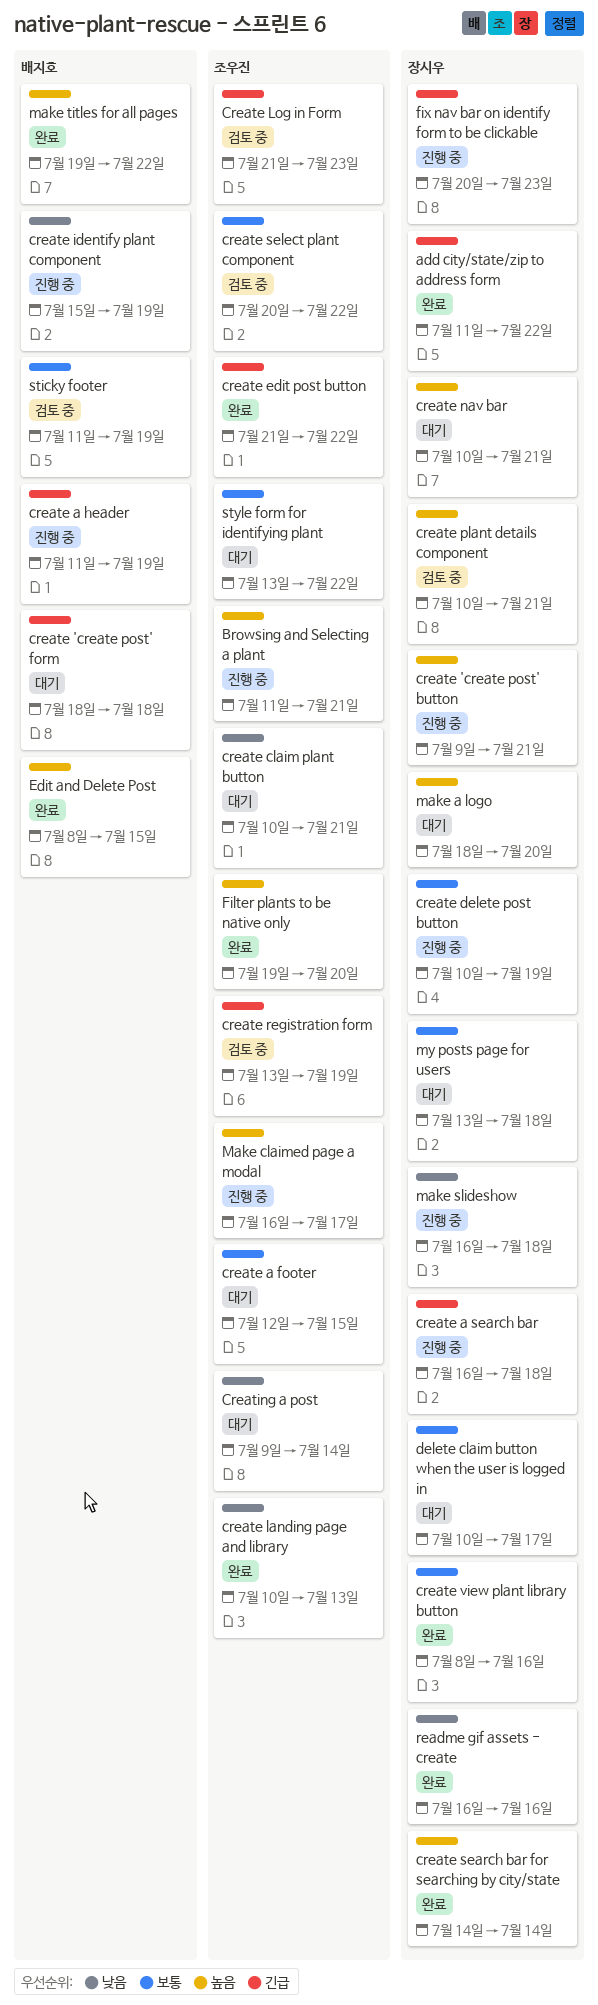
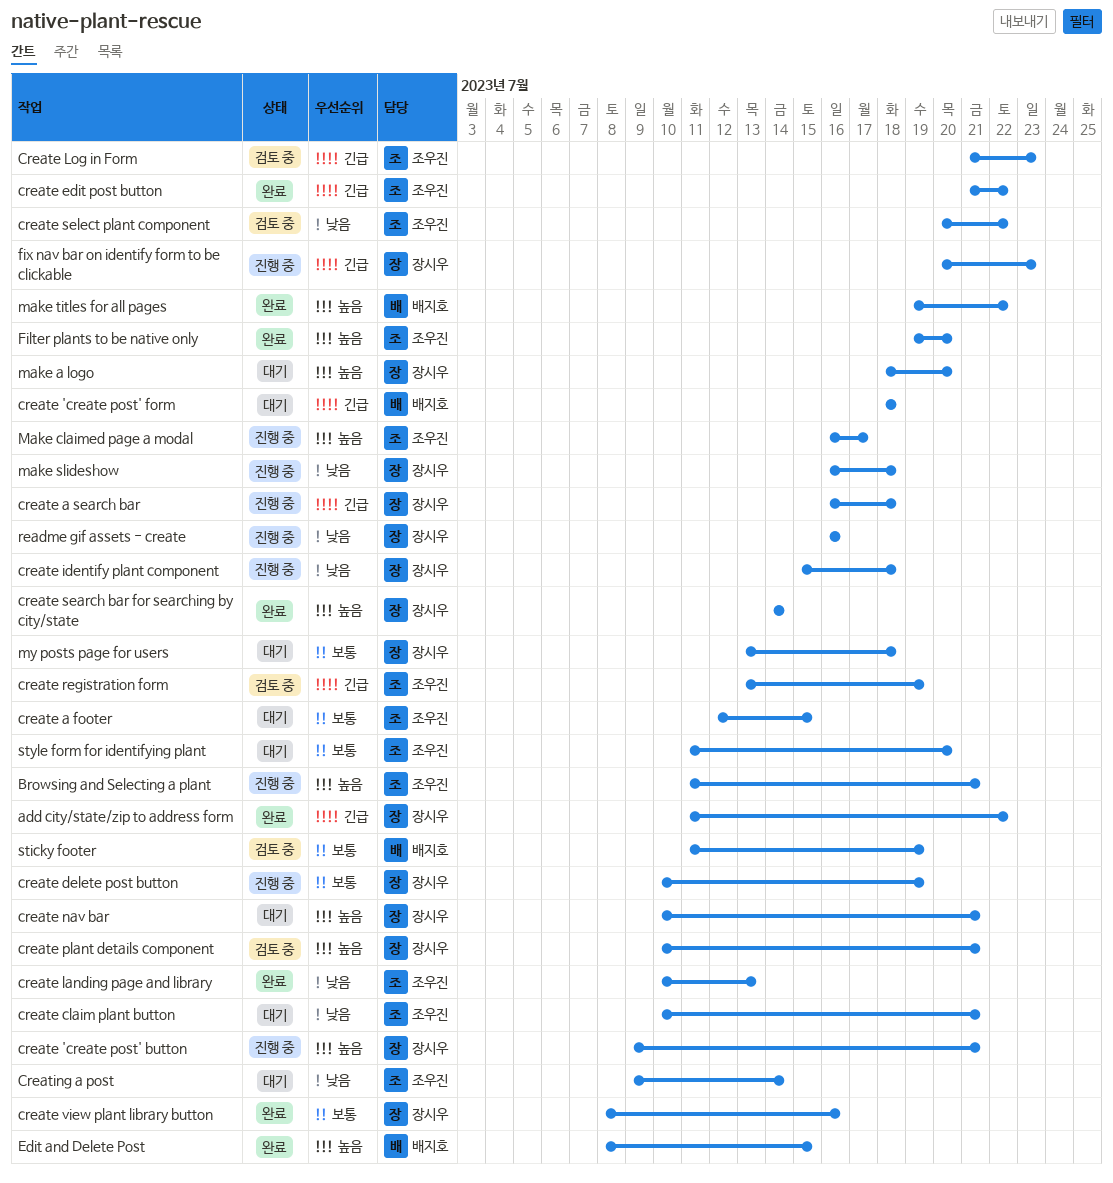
create a header: present -> none
create identify plant component, owner: 배지호 -> 장시우
create identify plant component, due: Jul 19 -> Jul 18
create select plant component, priority: 보통 -> 낮음
delete claim button when the user is logged in: present -> none
readme gif assets - create, status: 완료 -> 진행 중
style form for identifying plant, start: Jul 13 -> Jul 11
style form for identifying plant, due: Jul 22 -> Jul 20

